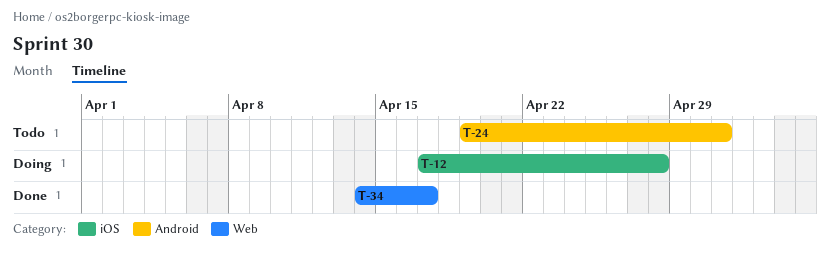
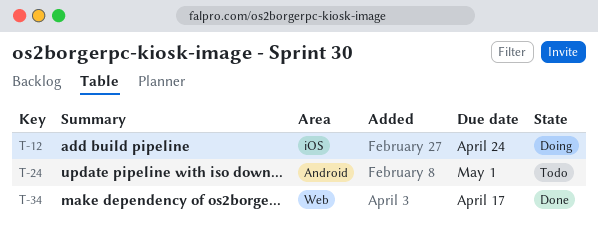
T-12, due: Apr 28 -> Apr 24

